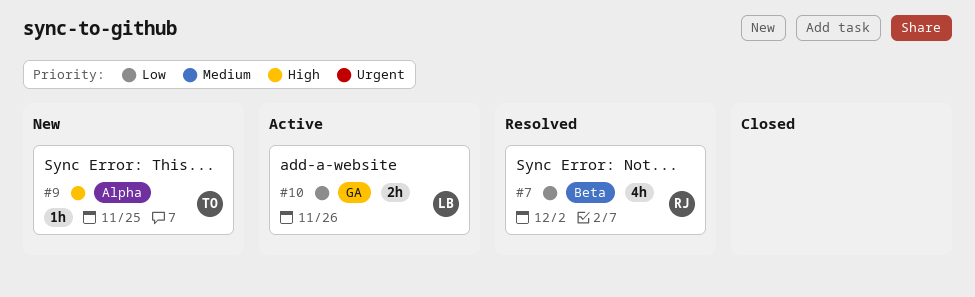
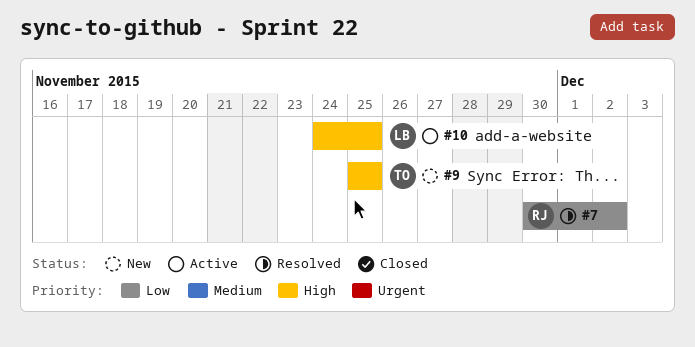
#10, priority: Low -> High
#10, due: Nov 26 -> Nov 25

